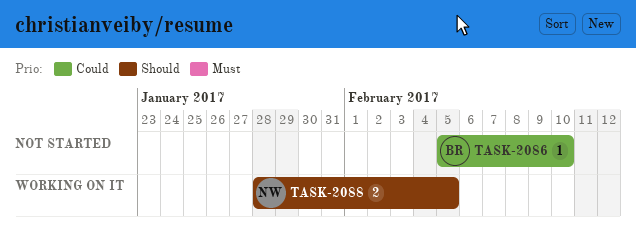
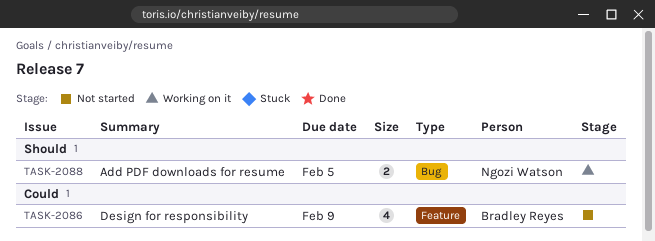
TASK-2086, estimate: 1 -> 4
TASK-2086, due: Feb 10 -> Feb 9

